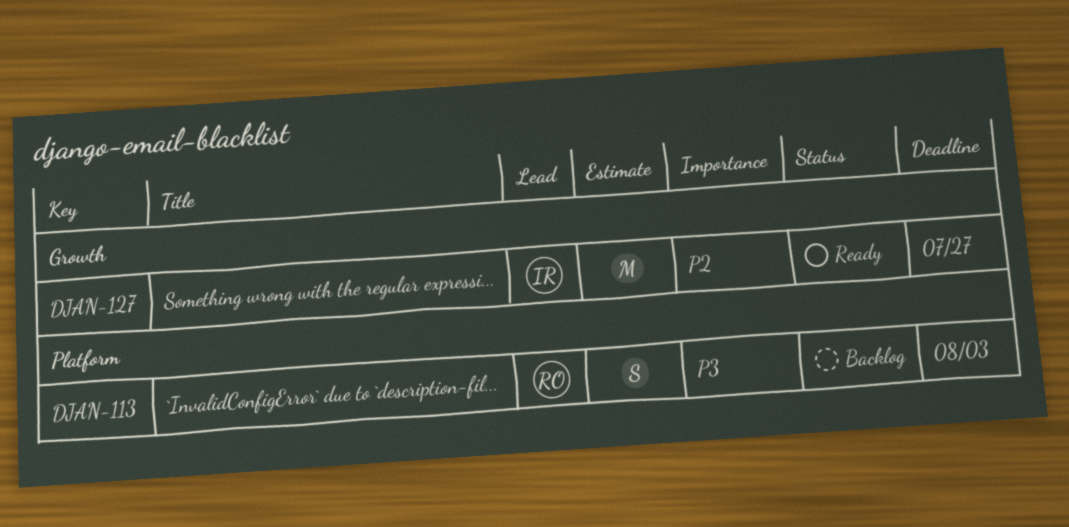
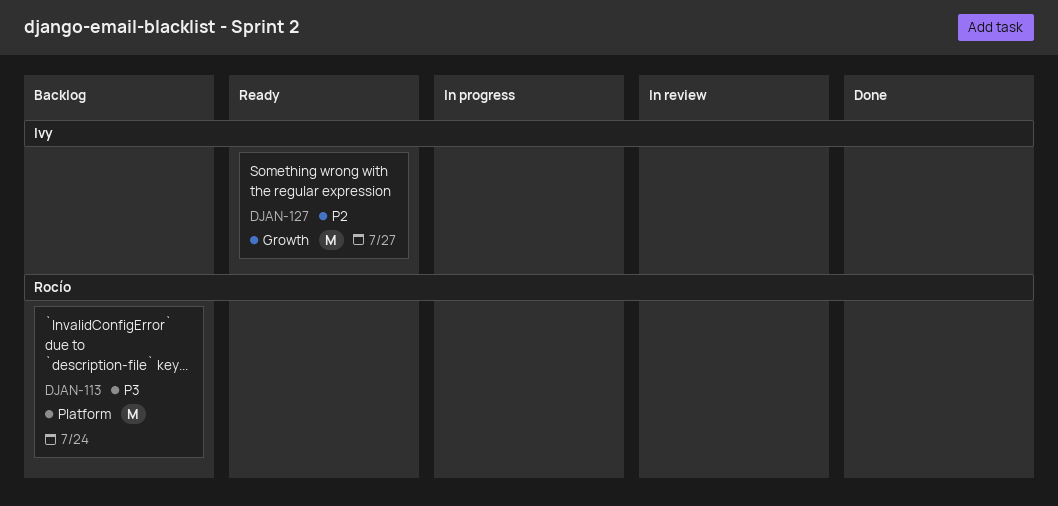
DJAN-113, estimate: S -> M
DJAN-113, due: Aug 3 -> Jul 24

